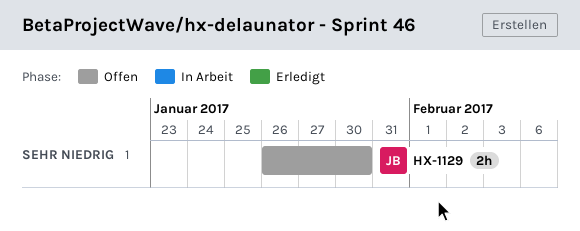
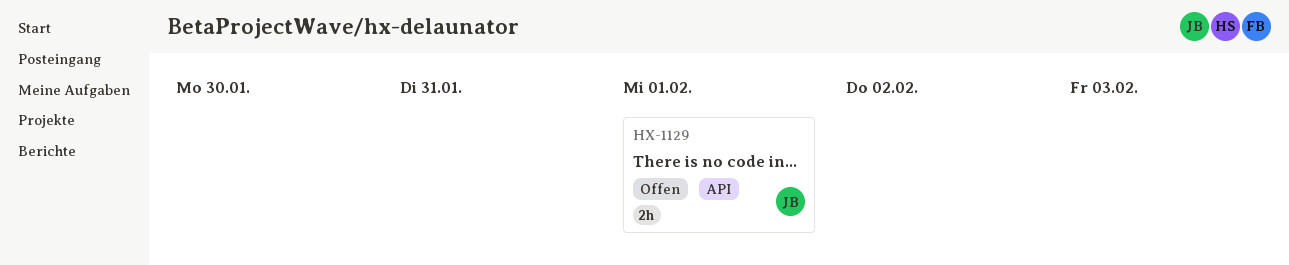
HX-1129, due: Jan 30 -> Feb 1

